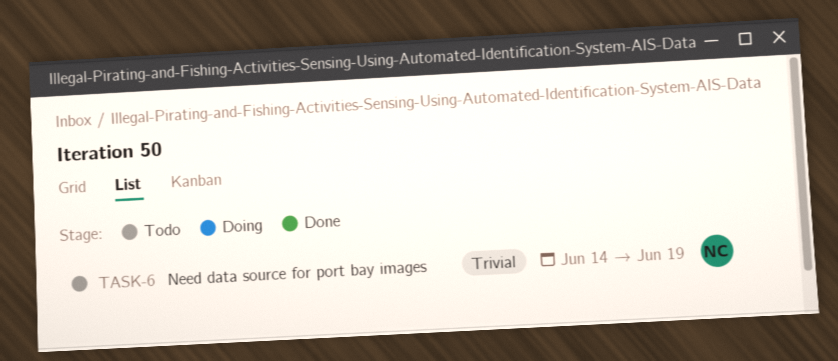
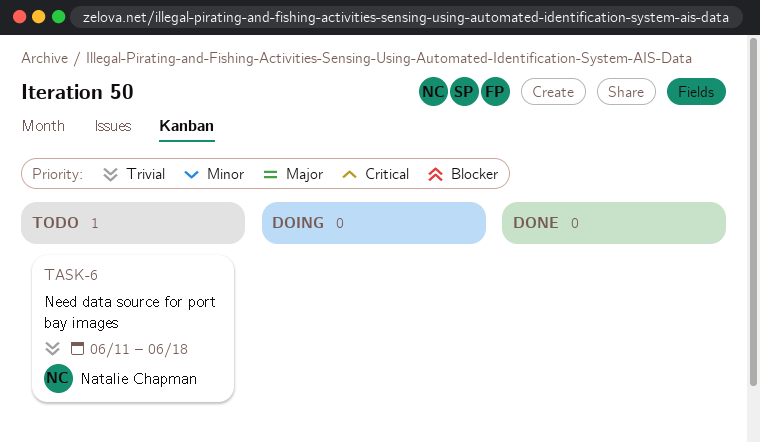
TASK-6, start: Jun 14 -> Jun 11
TASK-6, due: Jun 19 -> Jun 18

